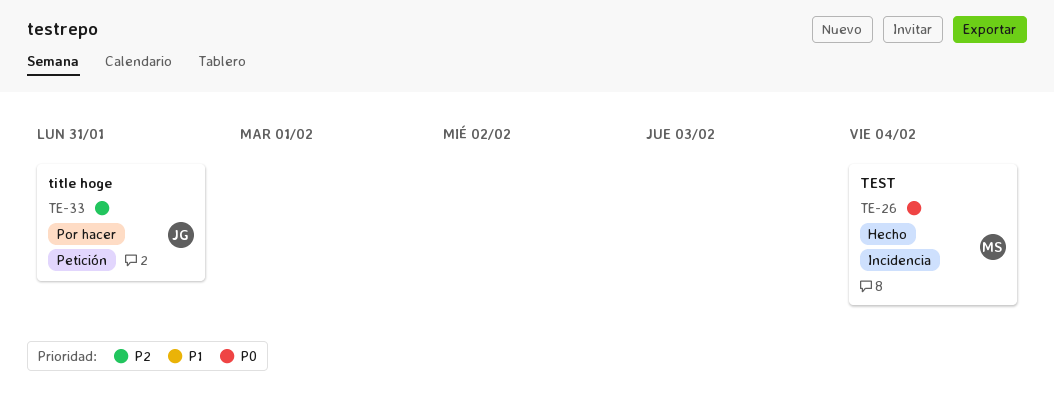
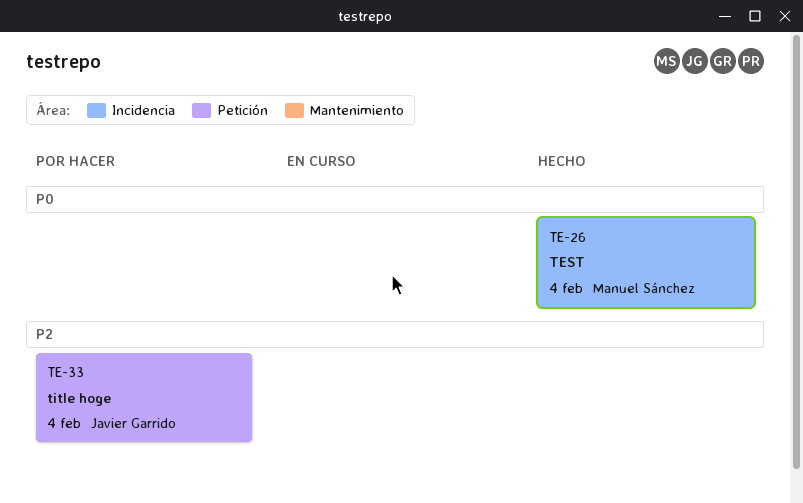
TE-33, due: Jan 31 -> Feb 4

